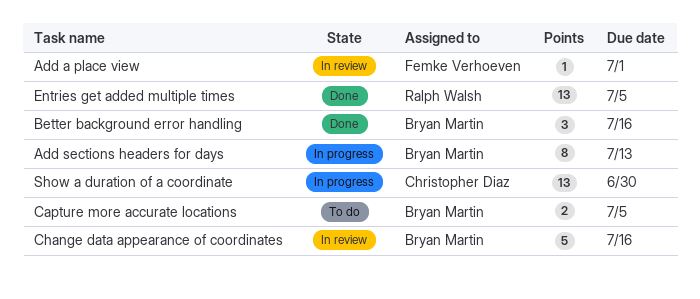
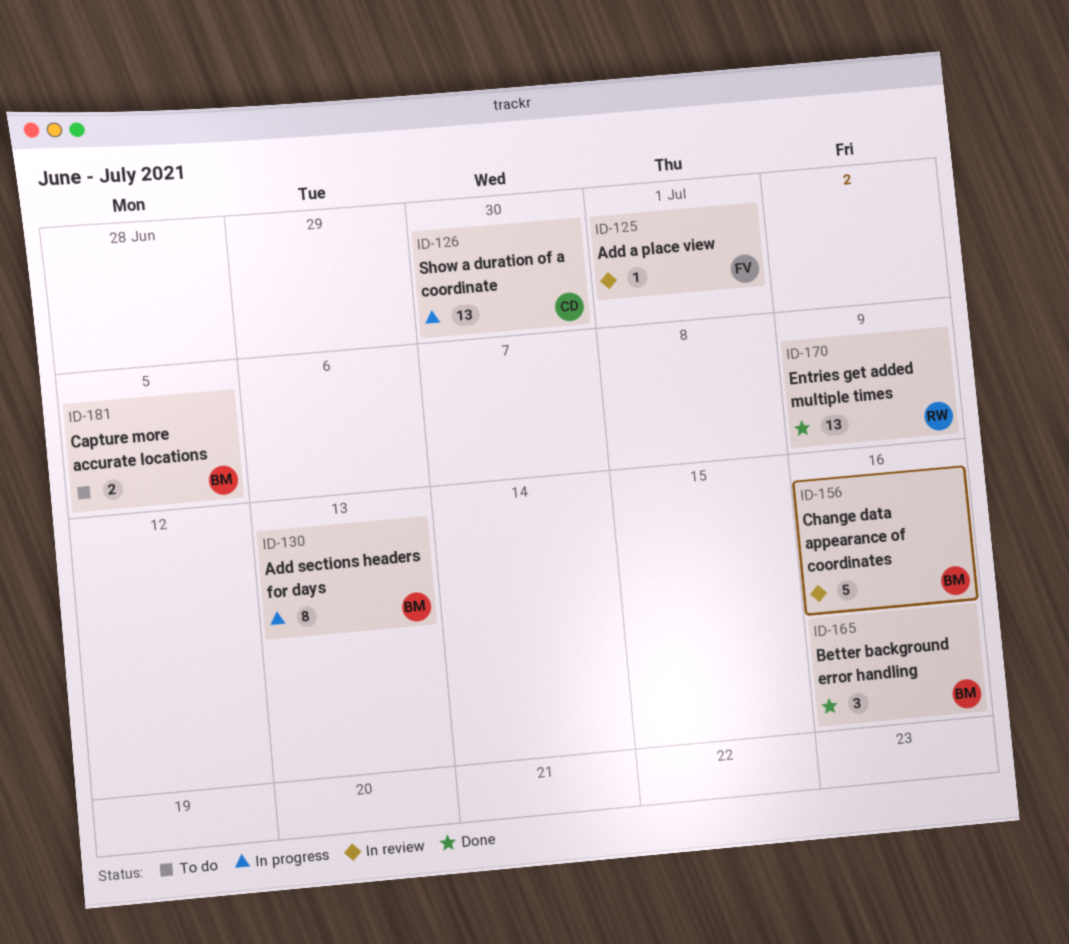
Entries get added multiple times, due: Jul 5 -> Jul 9

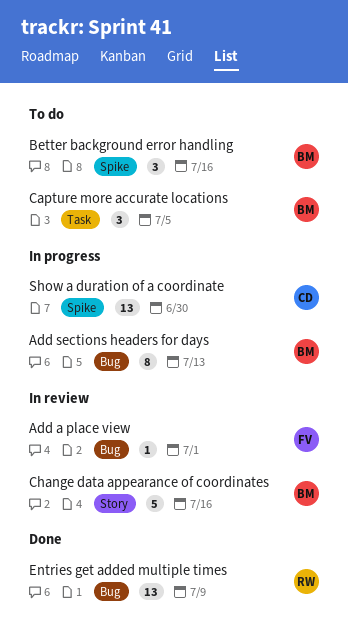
Better background error handling, status: Done -> To do
Capture more accurate locations, estimate: 2 -> 3

